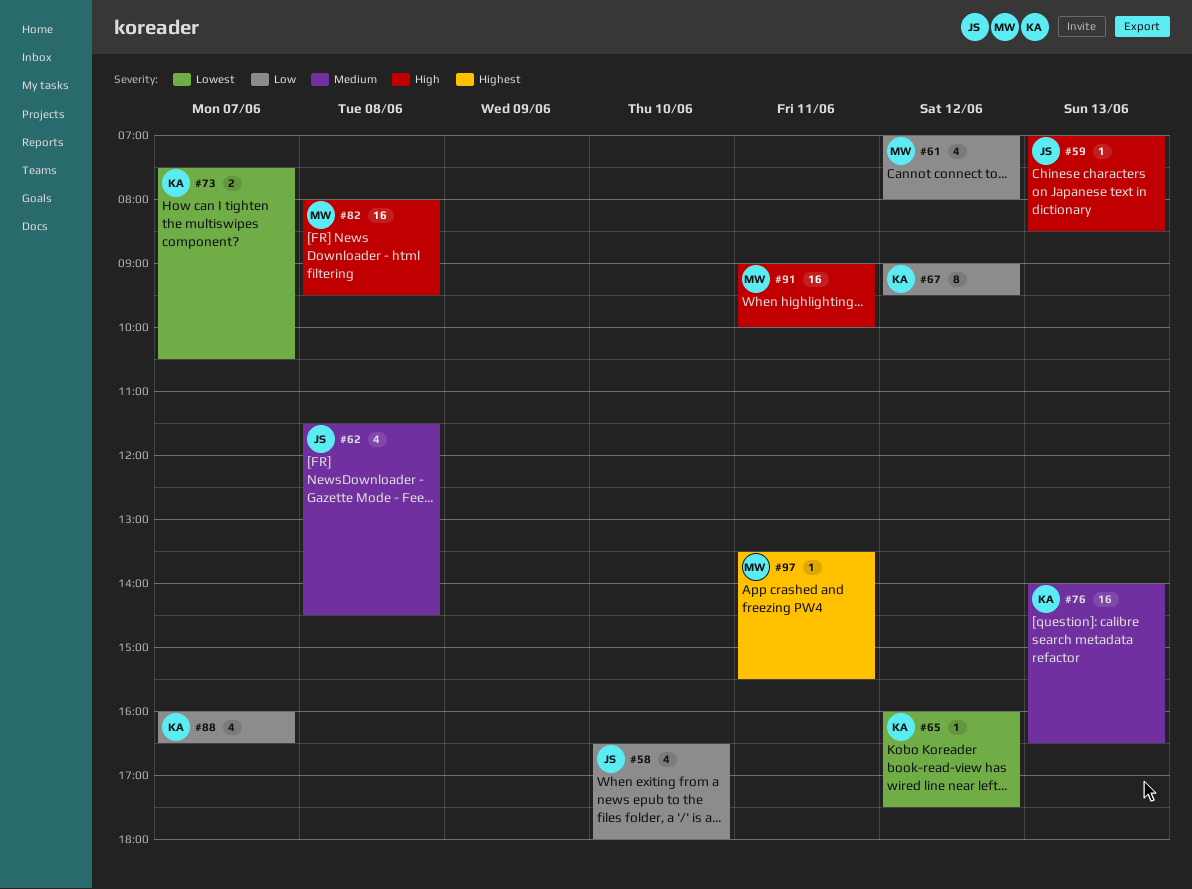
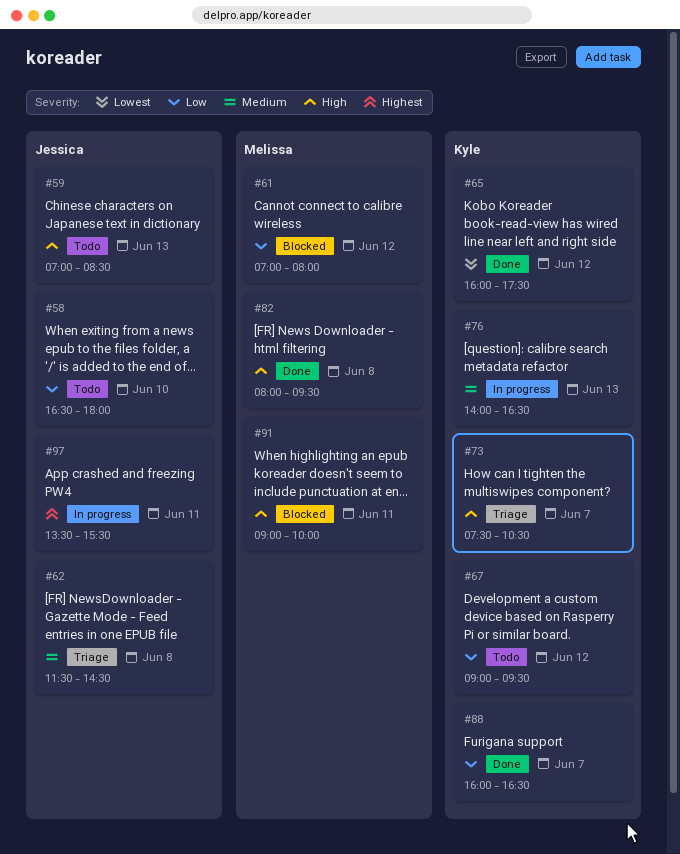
#73, priority: Lowest -> High
#97, owner: Melissa -> Jessica

